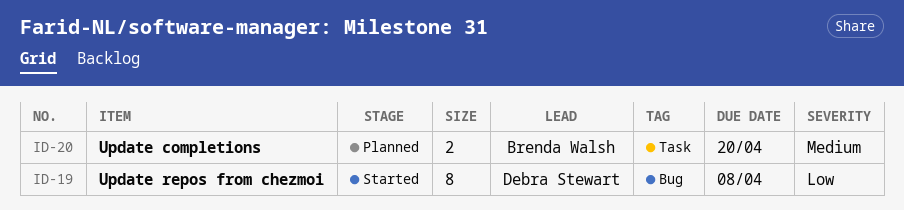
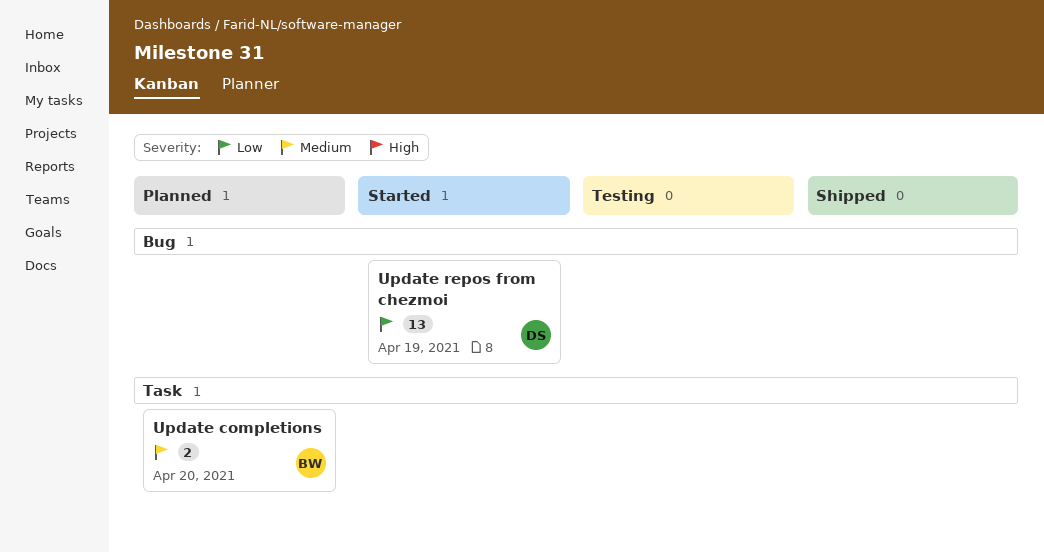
Update repos from chezmoi, estimate: 8 -> 13
Update repos from chezmoi, due: Apr 8 -> Apr 19

